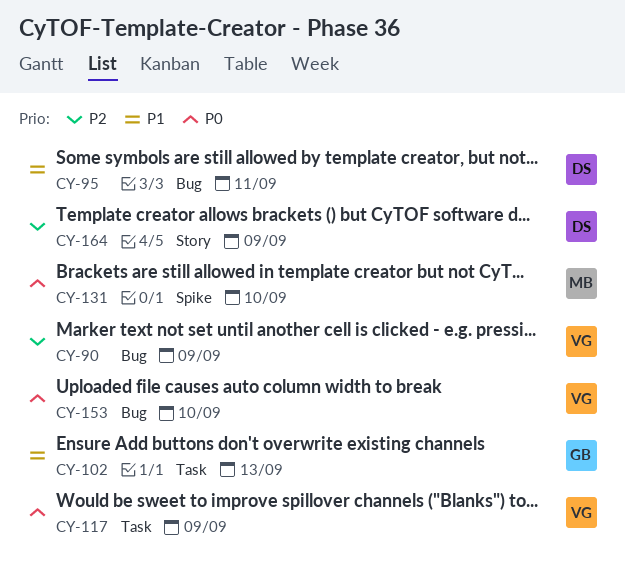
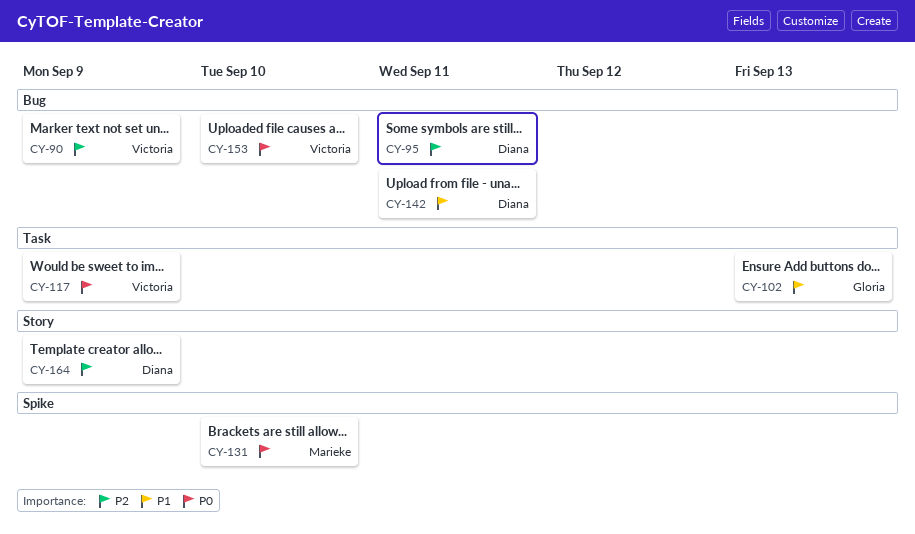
CY-95, priority: P1 -> P2
CY-142: none -> present

